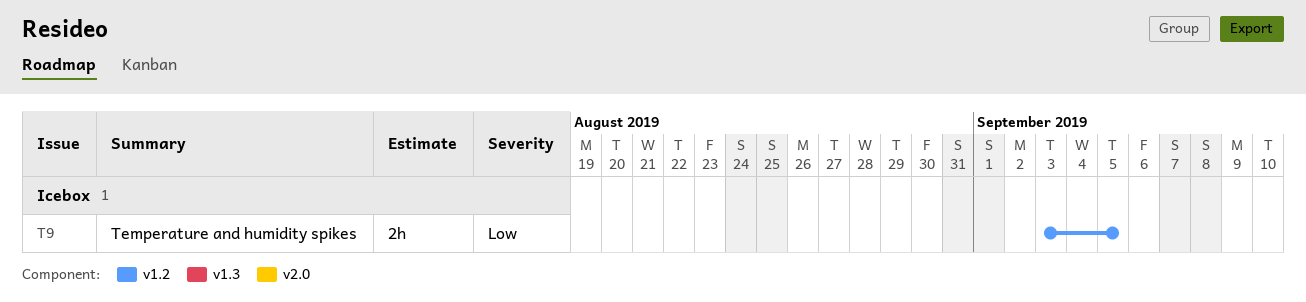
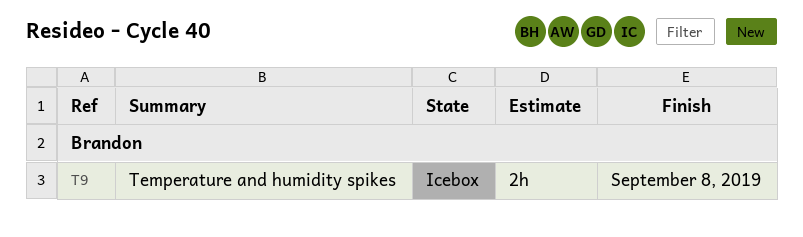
T9, due: Sep 5 -> Sep 8

